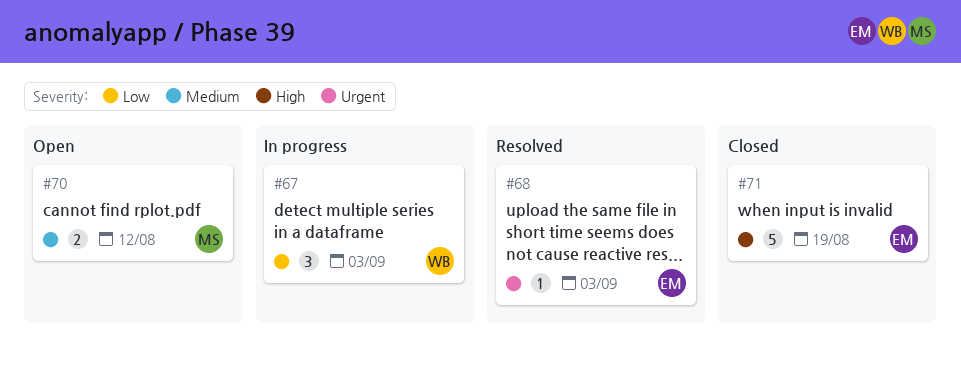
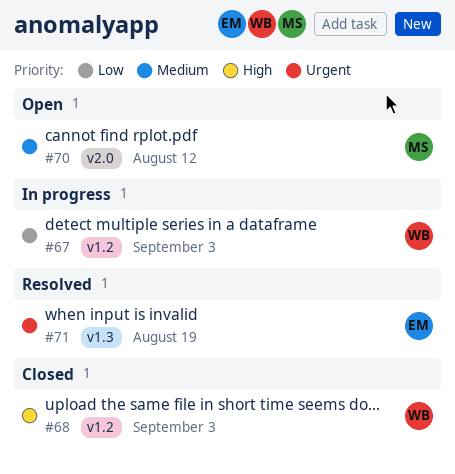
#68, status: Resolved -> Closed
#68, owner: EM -> WB
#68, priority: Urgent -> High
#71, status: Closed -> Resolved
#71, priority: High -> Urgent

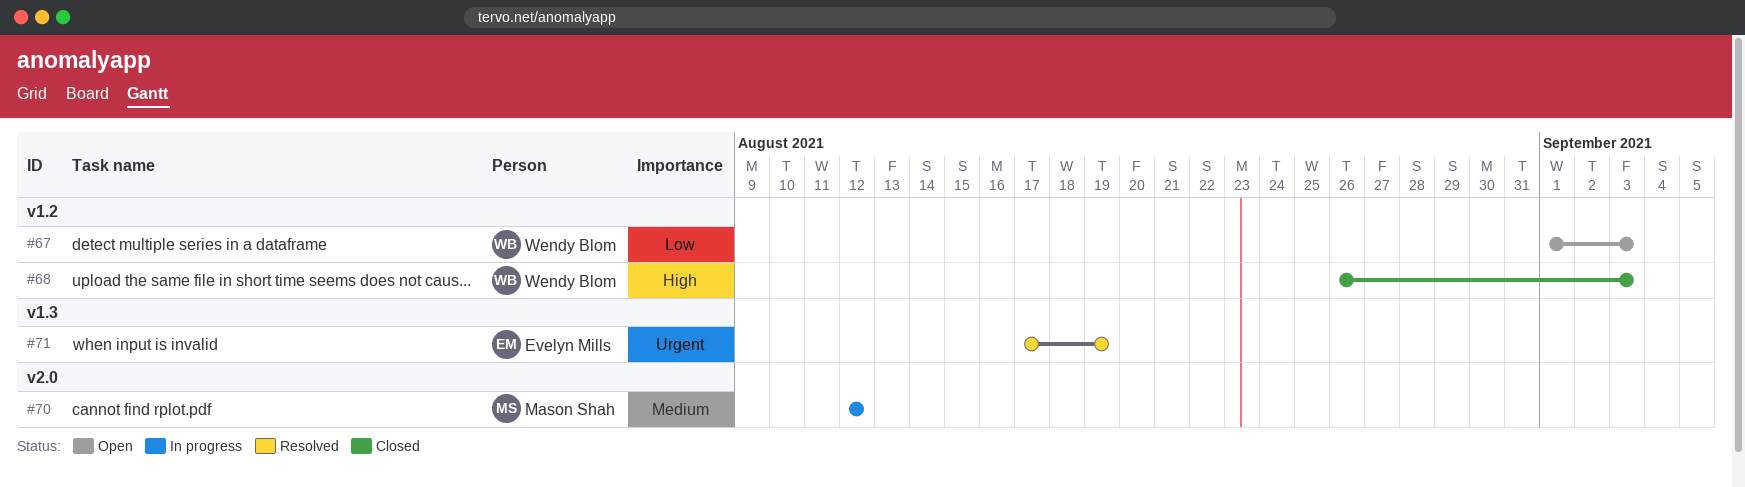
#67, status: In progress -> Open
#70, status: Open -> In progress

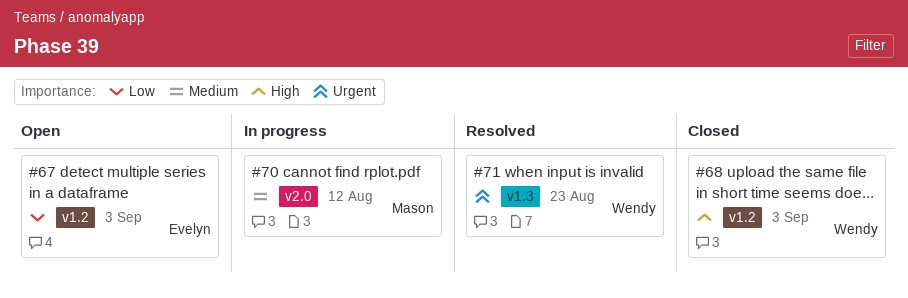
#67, owner: Wendy Blom -> Evelyn Mills
#71, owner: Evelyn Mills -> Wendy Blom
#71, due: Aug 19 -> Aug 23

